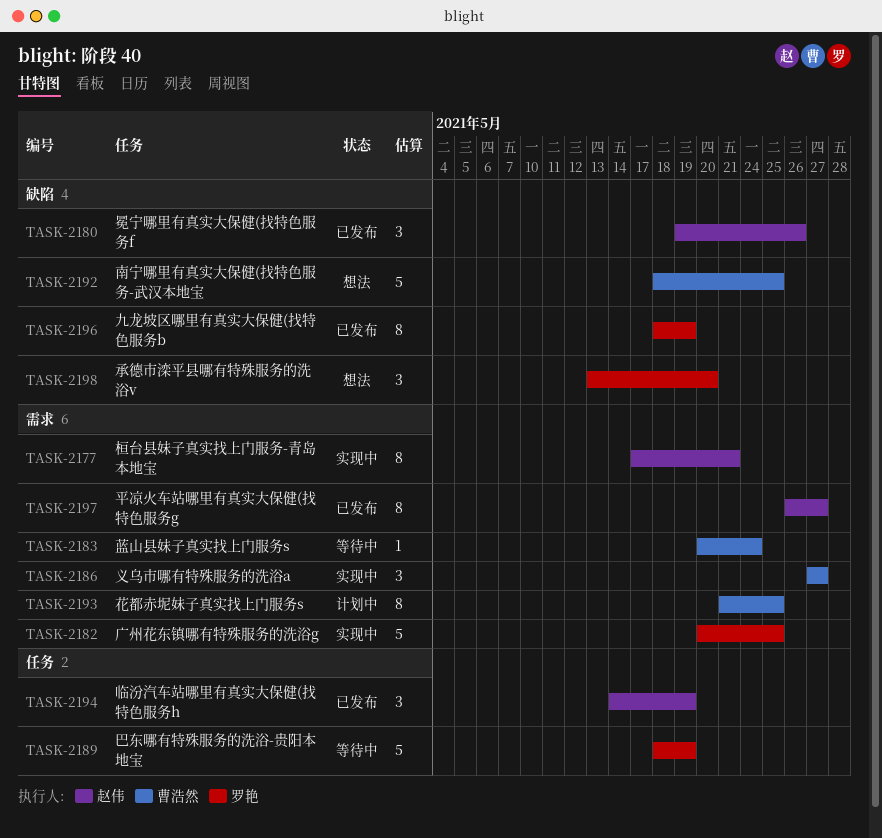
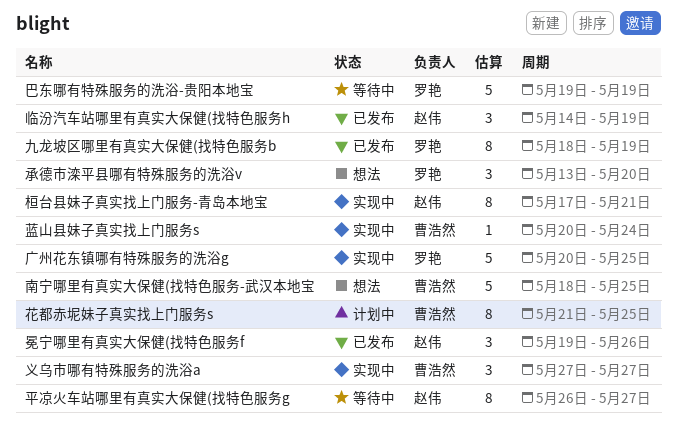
巴东哪有特殊服务的洗浴-贵阳本地宝, start: May 18 -> May 19
平凉火车站哪里有真实大保健(找特色服务g, status: 已发布 -> 等待中
蓝山县妹子真实找上门服务s, status: 等待中 -> 实现中

